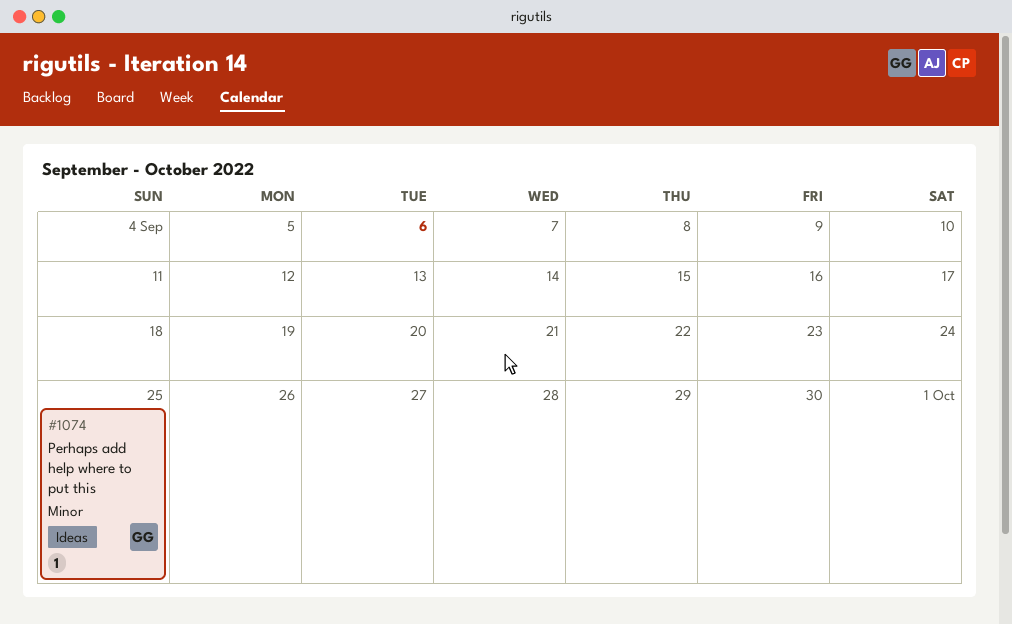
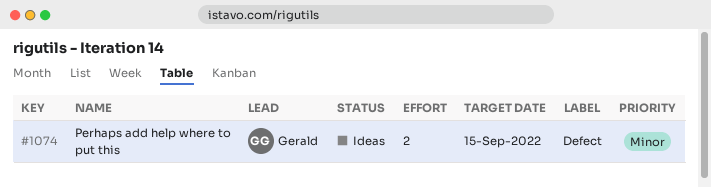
#1074, estimate: 1 -> 2
#1074, due: Sep 25 -> Sep 15

